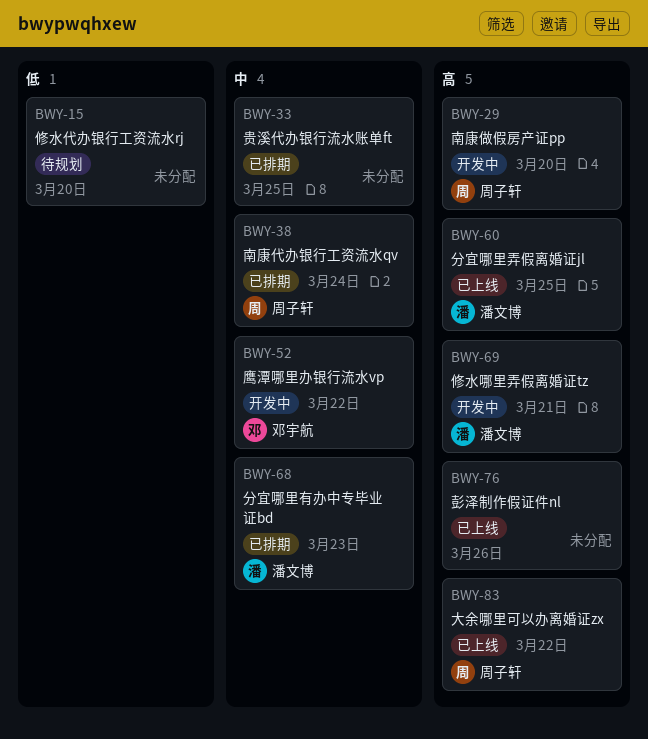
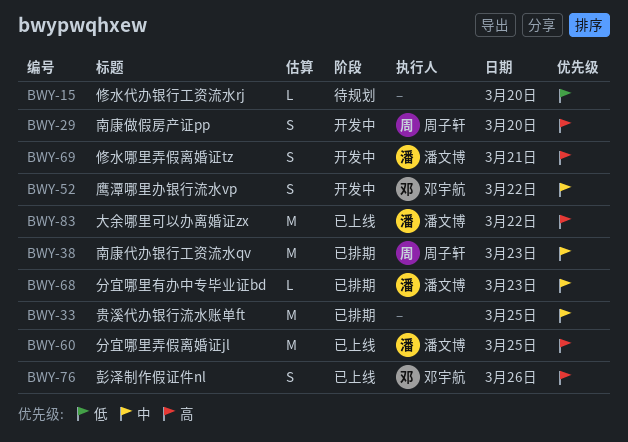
BWY-38, day: Mar 24 -> Mar 23
BWY-76, owner: none -> 邓宇航
BWY-83, owner: 周子轩 -> 潘文博

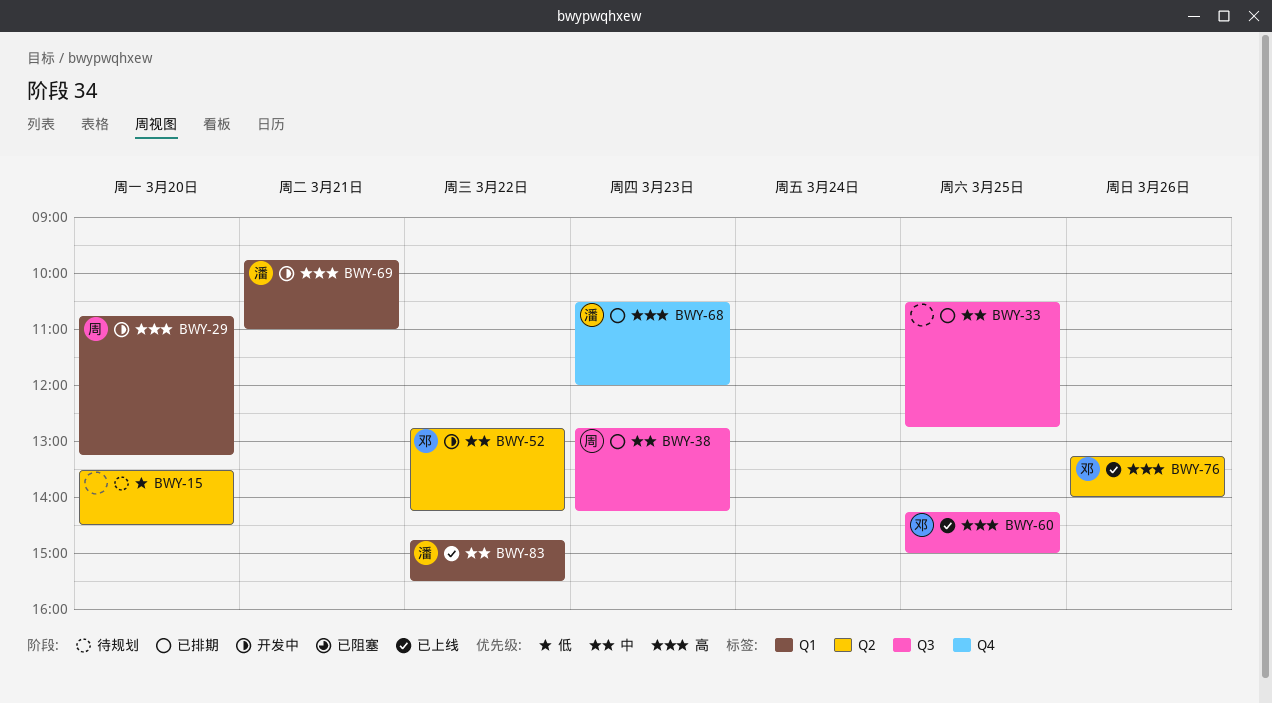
BWY-60, owner: 潘文博 -> 邓宇航
BWY-68, priority: 中 -> 高
BWY-83, priority: 高 -> 中

